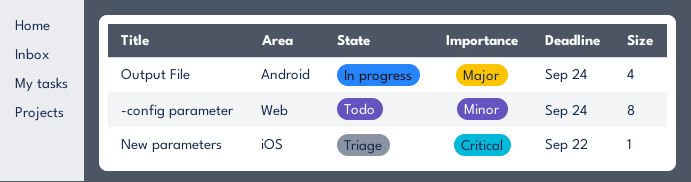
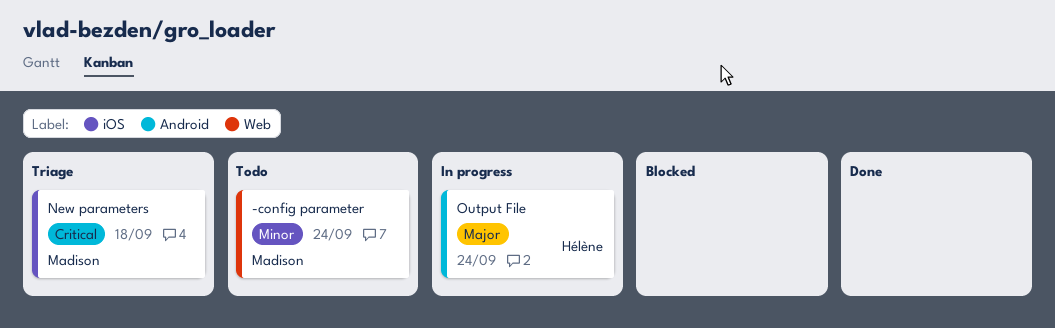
New parameters, due: Sep 22 -> Sep 18

